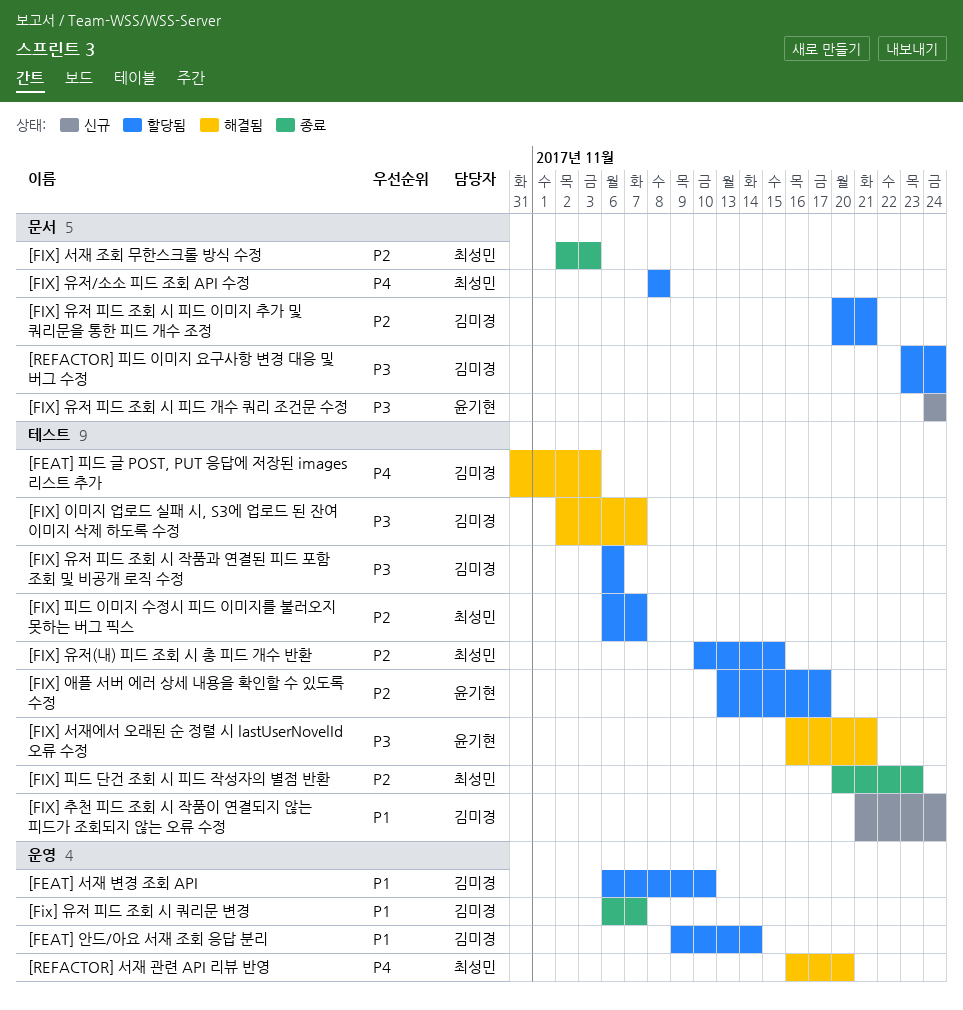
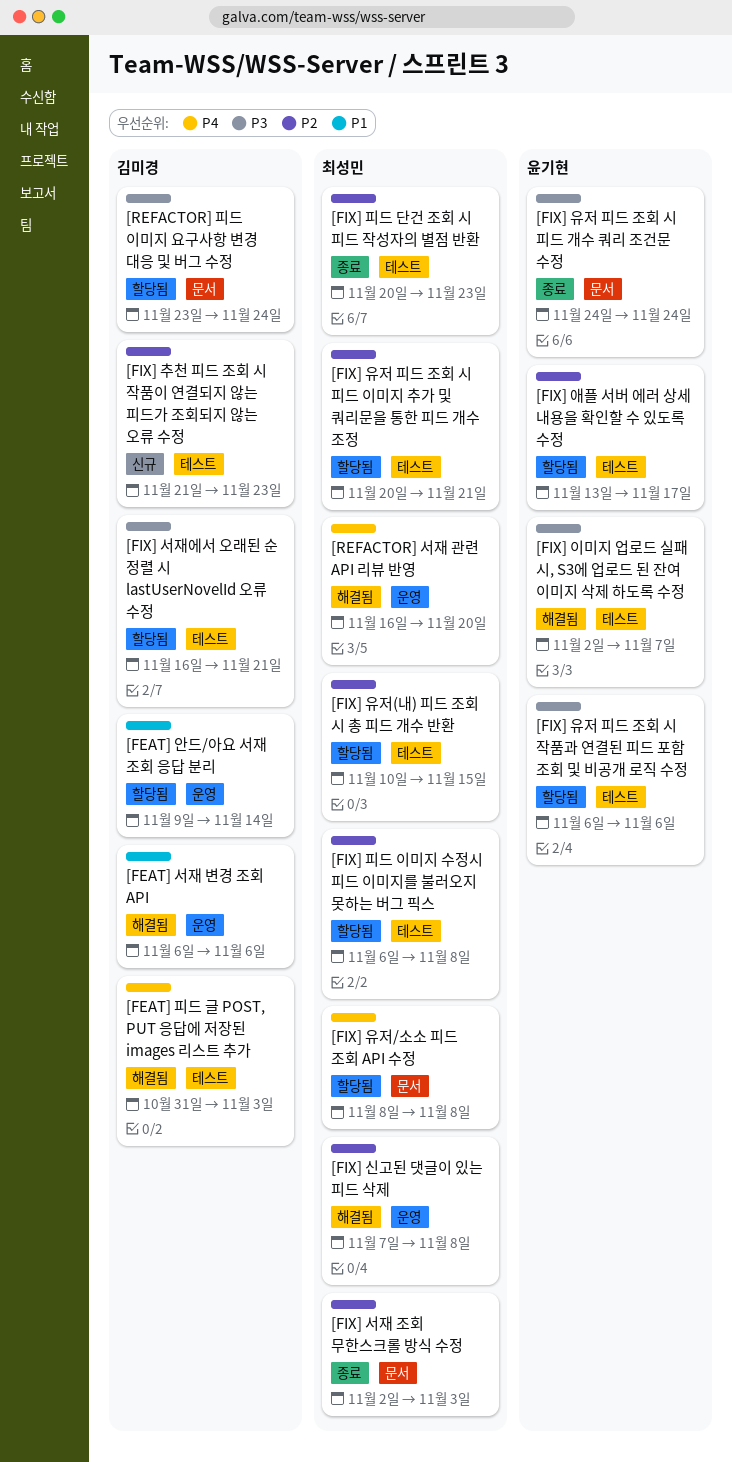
[FEAT] 서재 변경 조회 API, status: 할당됨 -> 해결됨
[FEAT] 서재 변경 조회 API, due: Nov 10 -> Nov 6
[FIX] 서재에서 오래된 순 정렬 시 lastUserNovelId 오류 수정, status: 해결됨 -> 할당됨
[FIX] 서재에서 오래된 순 정렬 시 lastUserNovelId 오류 수정, owner: 윤기현 -> 김미경
[FIX] 신고된 댓글이 있는 피드 삭제: none -> present
[FIX] 유저 피드 조회 시 작품과 연결된 피드 포함 조회 및 비공개 로직 수정, owner: 김미경 -> 윤기현
[Fix] 유저 피드 조회 시 쿼리문 변경: present -> none
[FIX] 유저 피드 조회 시 피드 개수 쿼리 조건문 수정, status: 신규 -> 종료
[FIX] 유저 피드 조회 시 피드 이미지 추가 및 쿼리문을 통한 피드 개수 조정, owner: 김미경 -> 최성민
[FIX] 유저 피드 조회 시 피드 이미지 추가 및 쿼리문을 통한 피드 개수 조정, label: 문서 -> 테스트
[FIX] 이미지 업로드 실패 시, S3에 업로드 된 잔여 이미지 삭제 하도록 수정, owner: 김미경 -> 윤기현
[FIX] 추천 피드 조회 시 작품이 연결되지 않는 피드가 조회되지 않는 오류 수정, priority: P1 -> P2
[FIX] 추천 피드 조회 시 작품이 연결되지 않는 피드가 조회되지 않는 오류 수정, due: Nov 24 -> Nov 23
[FIX] 피드 이미지 수정시 피드 이미지를 불러오지 못하는 버그 픽스, due: Nov 7 -> Nov 8

